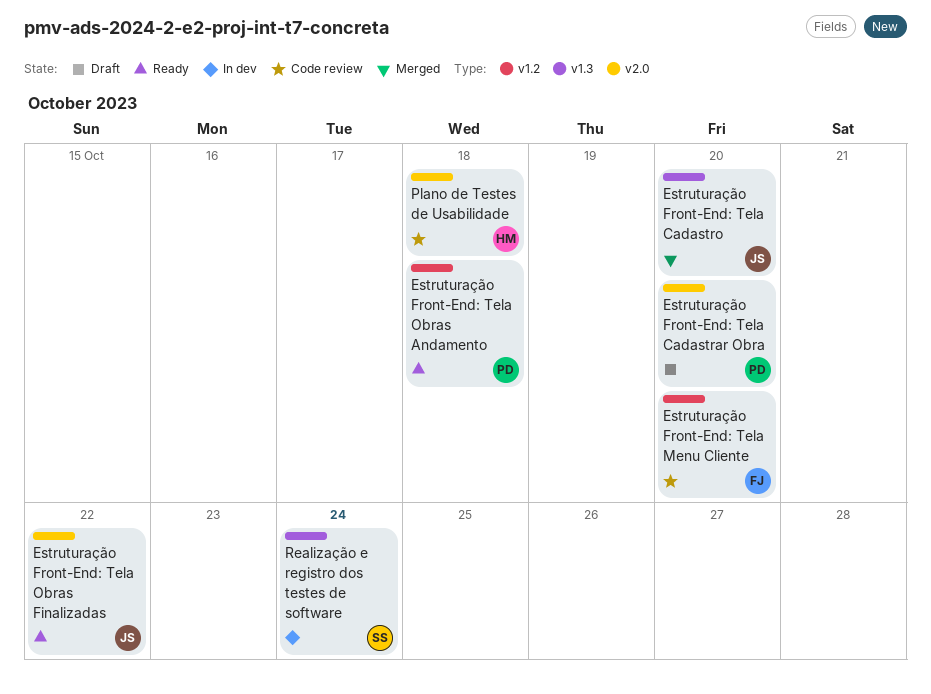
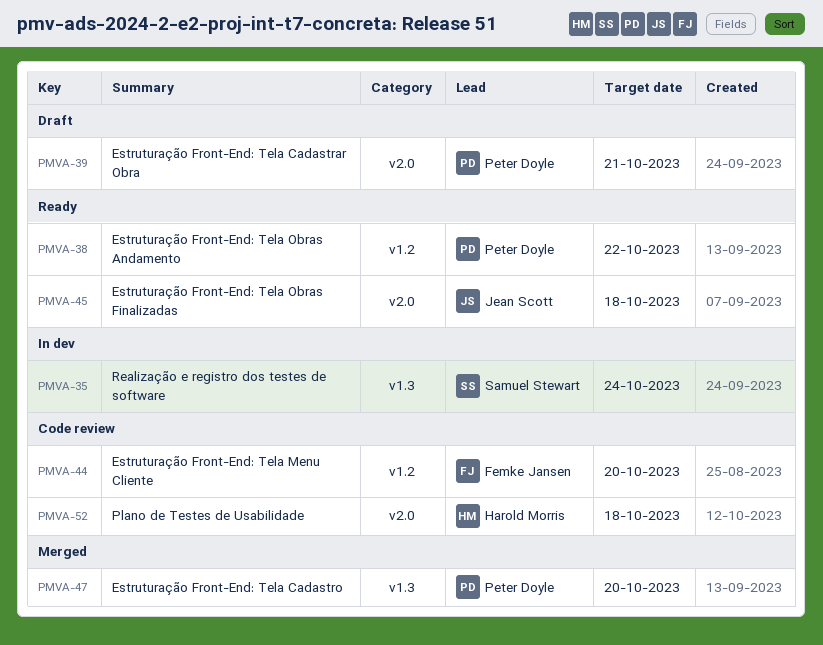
Estruturação Front-End: Tela Cadastrar Obra, due: Oct 20 -> Oct 21
Estruturação Front-End: Tela Cadastro, owner: Jean Scott -> Peter Doyle
Estruturação Front-End: Tela Obras Andamento, due: Oct 18 -> Oct 22
Estruturação Front-End: Tela Obras Finalizadas, due: Oct 22 -> Oct 18

